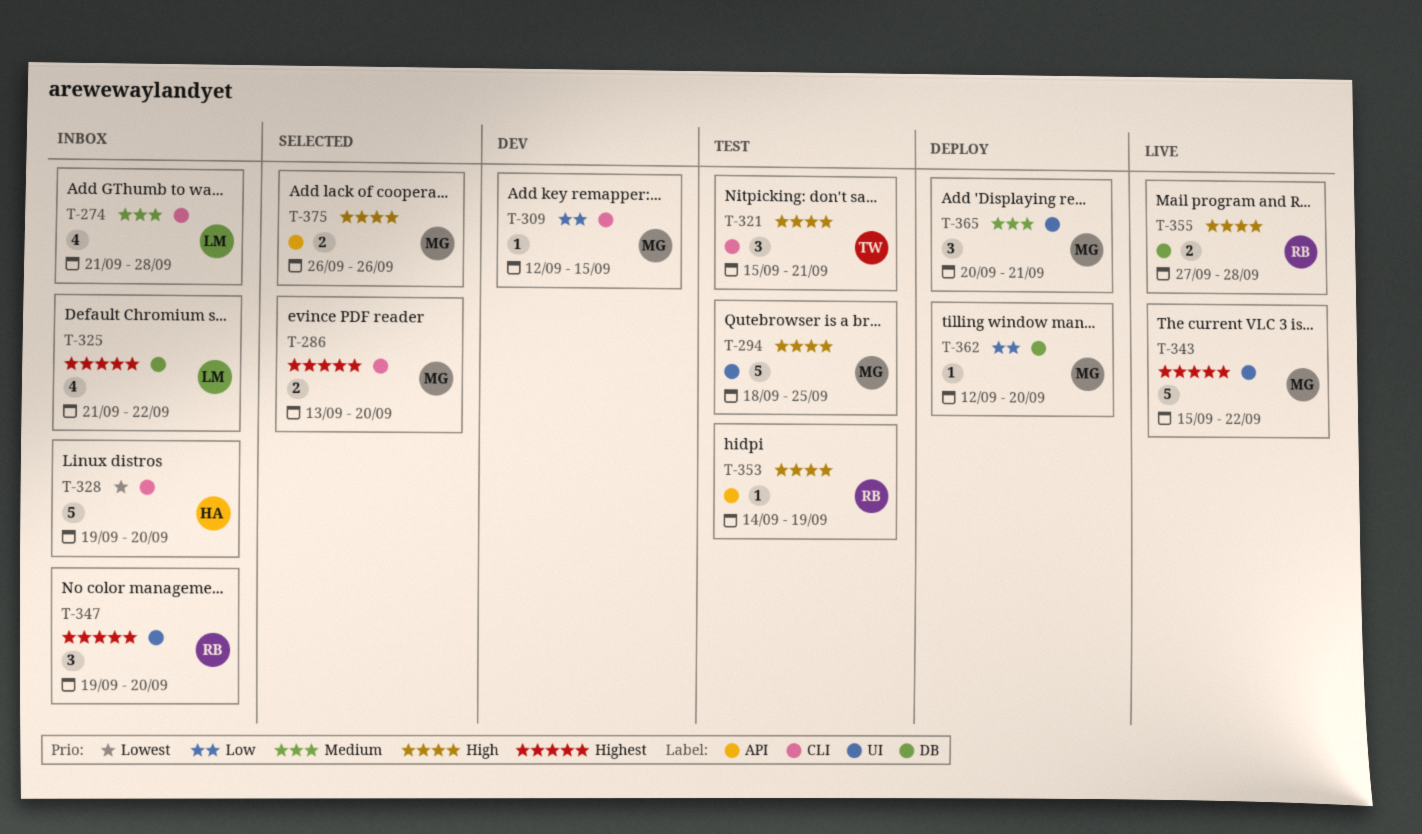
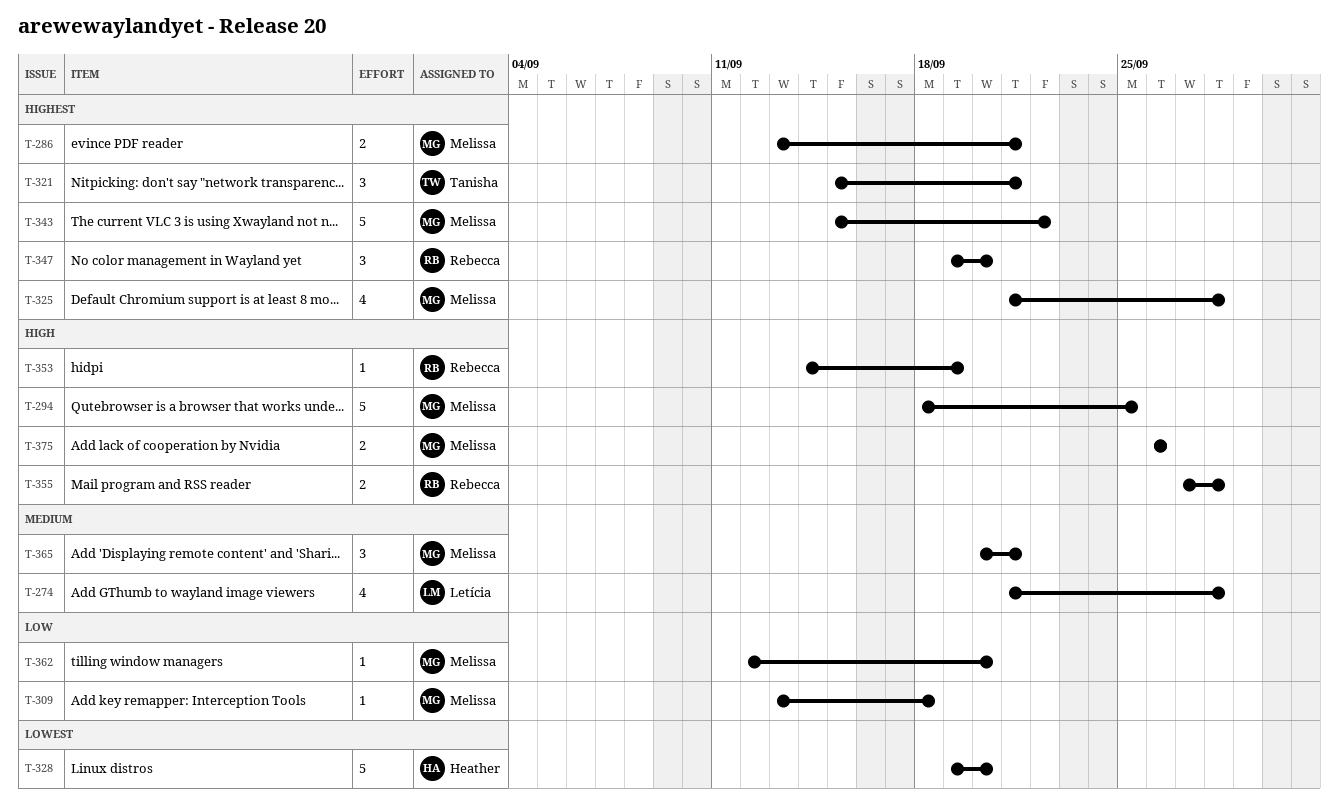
T-286, due: Sep 20 -> Sep 21
T-309, start: Sep 12 -> Sep 13
T-309, due: Sep 15 -> Sep 18
T-321, priority: High -> Highest
T-325, owner: Letícia -> Melissa
T-325, due: Sep 22 -> Sep 28

